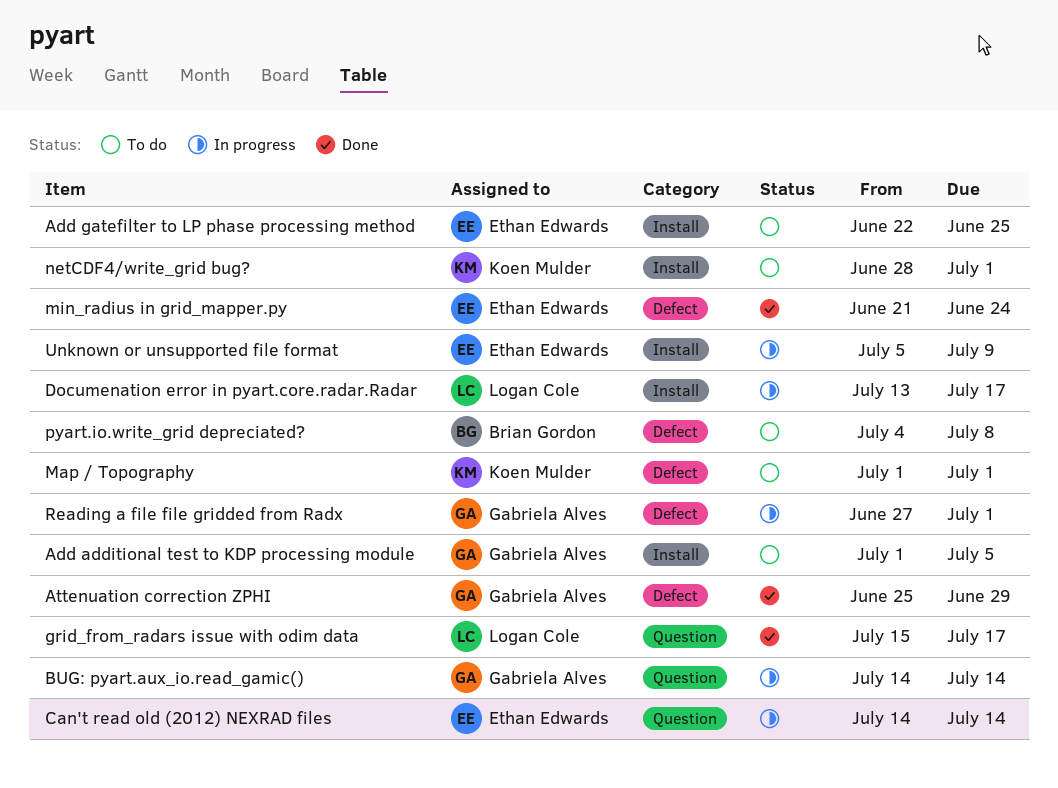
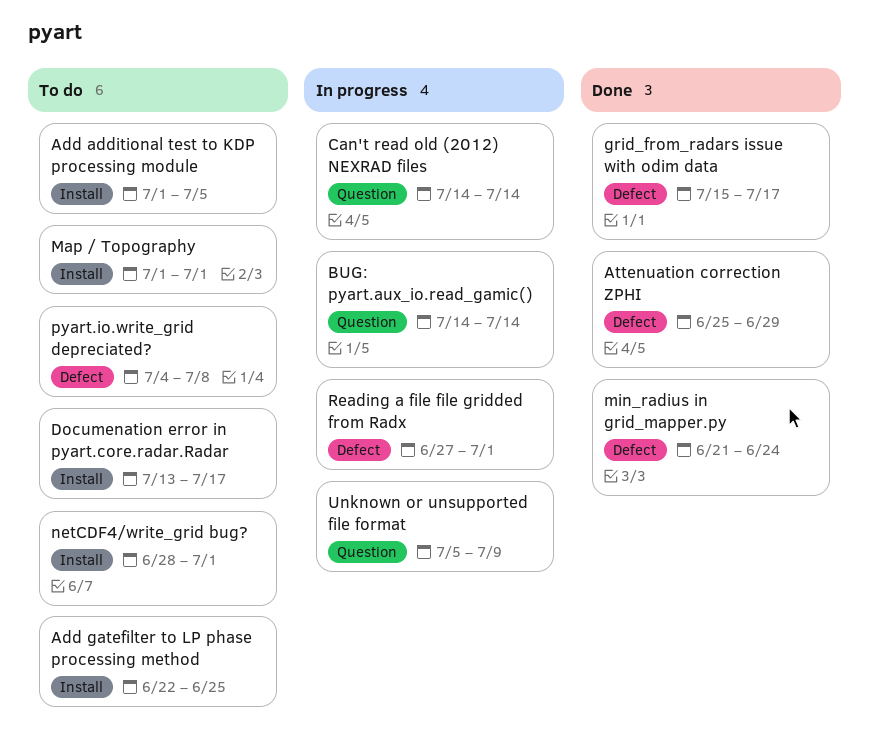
Documenation error in pyart.core.radar.Radar, status: In progress -> To do
grid_from_radars issue with odim data, label: Question -> Defect
Map / Topography, label: Defect -> Install
Unknown or unsupported file format, label: Install -> Question

